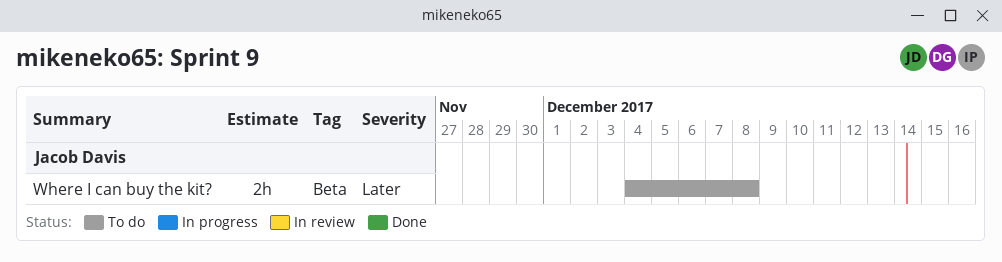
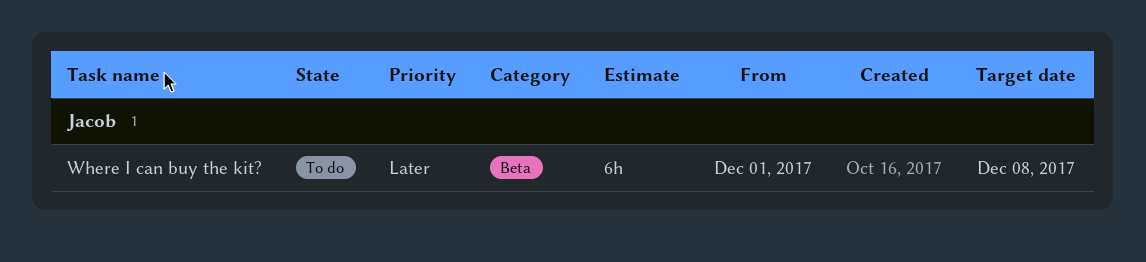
Where I can buy the kit?, estimate: 2h -> 6h
Where I can buy the kit?, start: Dec 4 -> Dec 1

